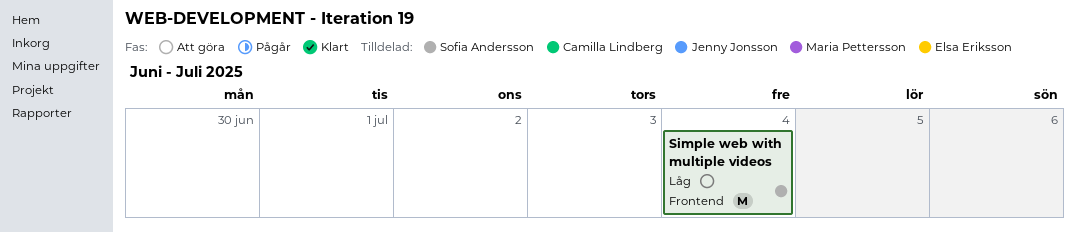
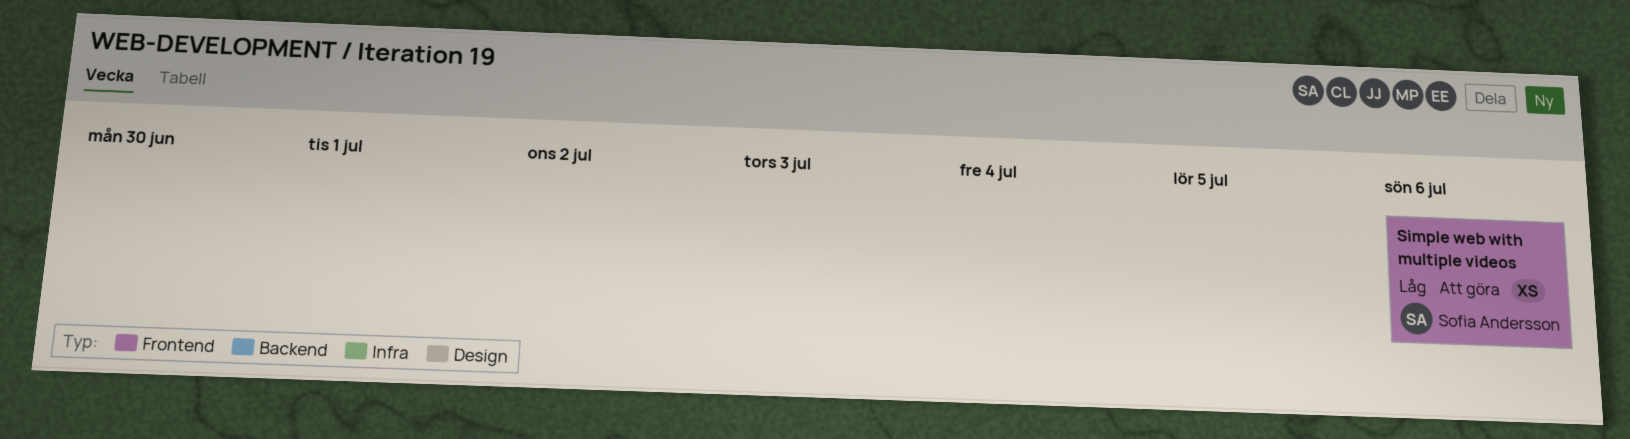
Simple web with multiple videos, estimate: M -> XS
Simple web with multiple videos, due: Jul 4 -> Jul 6

